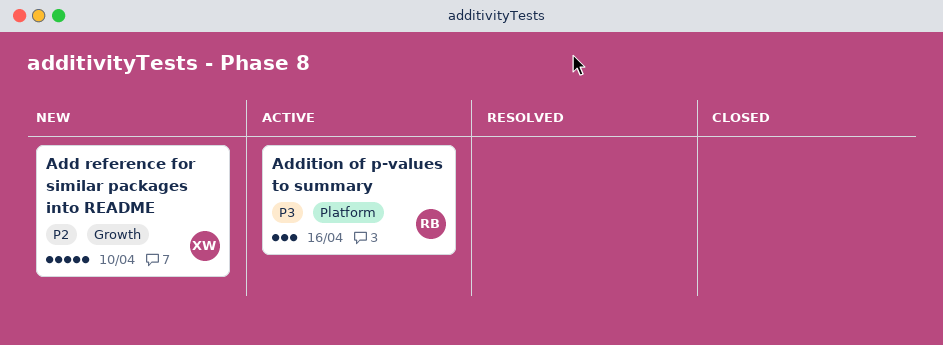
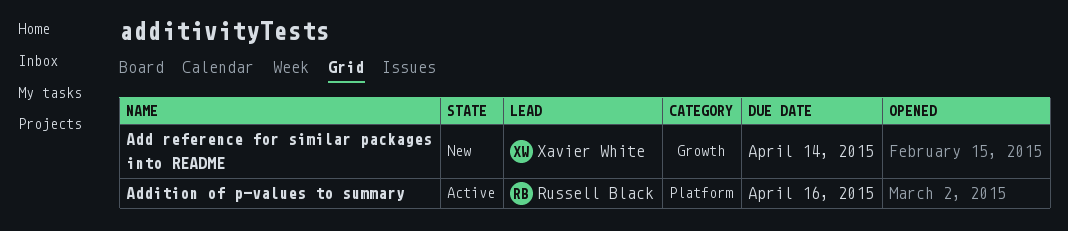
Add reference for similar packages into README, due: Apr 10 -> Apr 14

